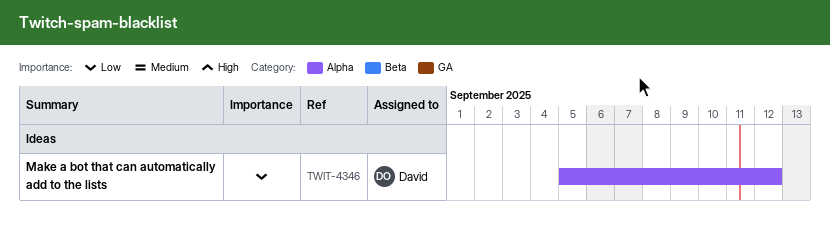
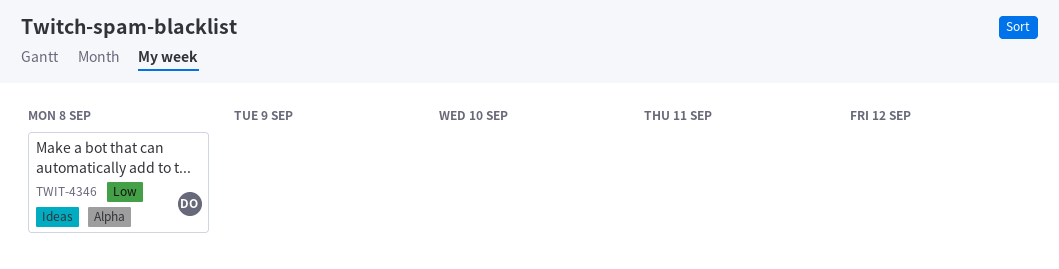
TWIT-4346, due: Sep 12 -> Sep 8

